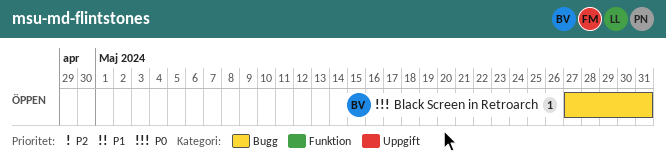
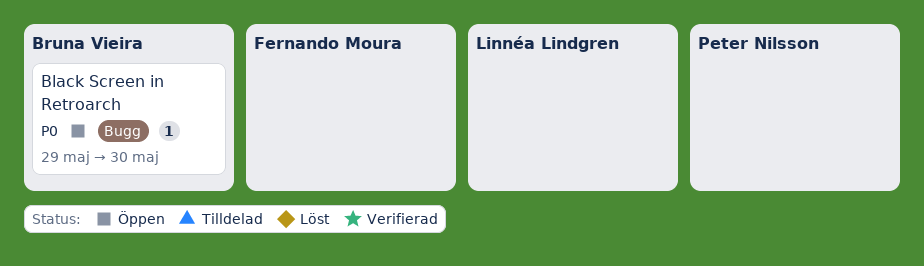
Black Screen in Retroarch, start: May 27 -> May 29
Black Screen in Retroarch, due: May 31 -> May 30

